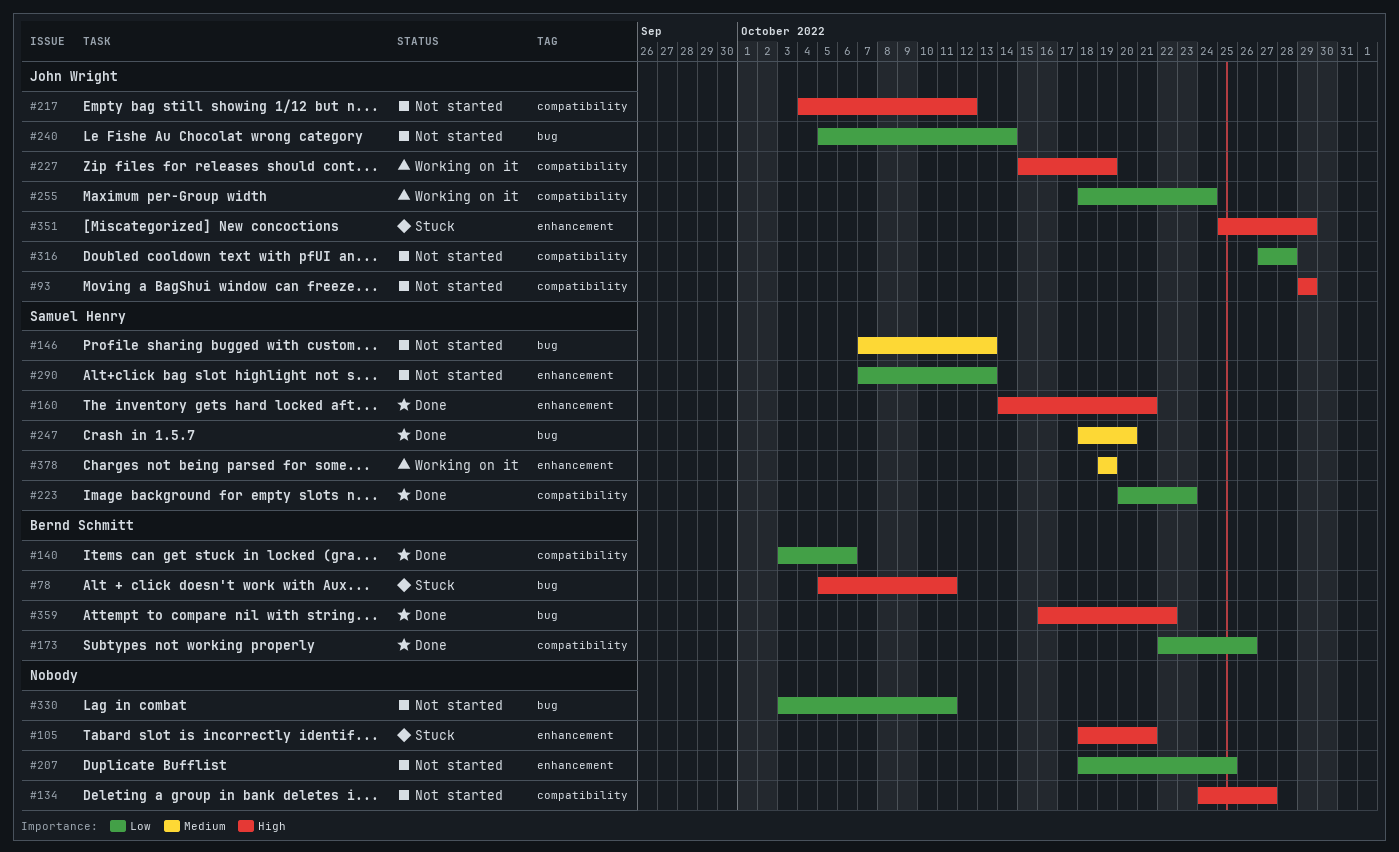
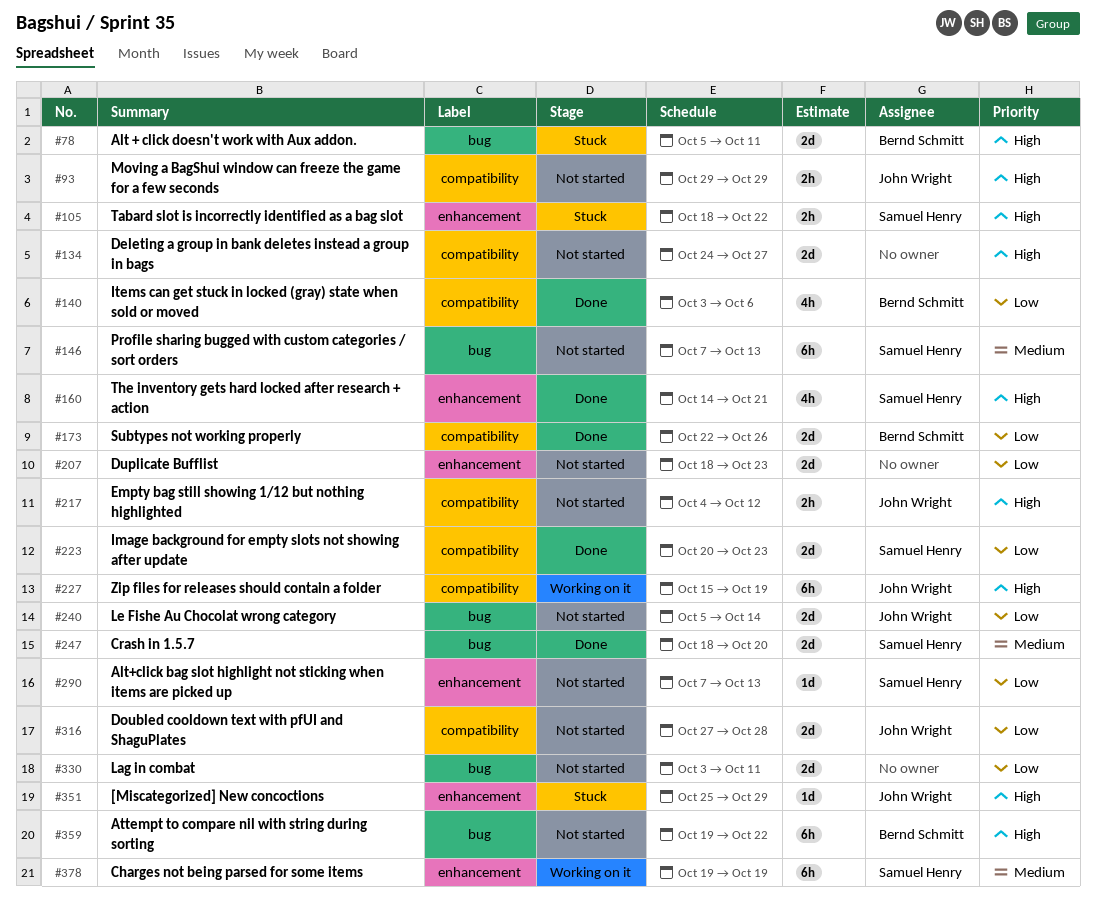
#105, owner: none -> Samuel Henry
#105, due: Oct 21 -> Oct 22
#207, due: Oct 25 -> Oct 23
#255: present -> none
#359, status: Done -> Not started
#359, start: Oct 16 -> Oct 19

